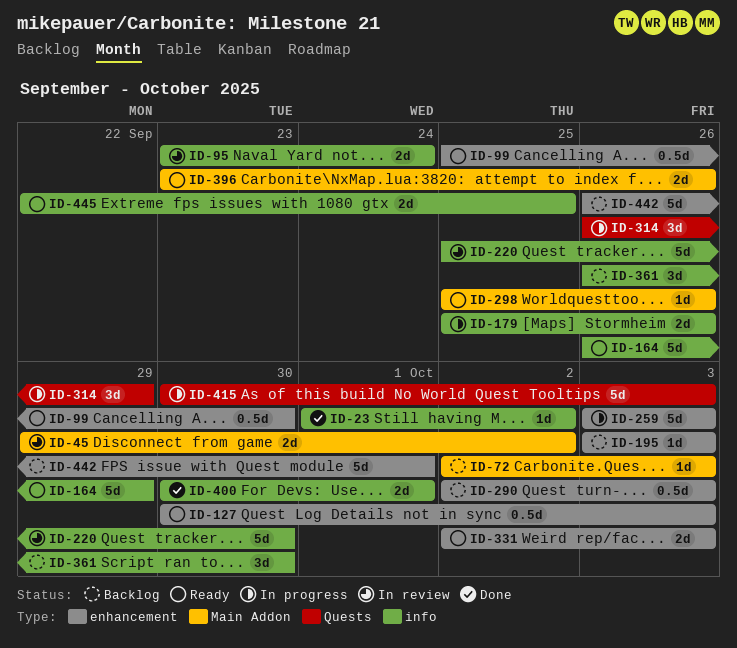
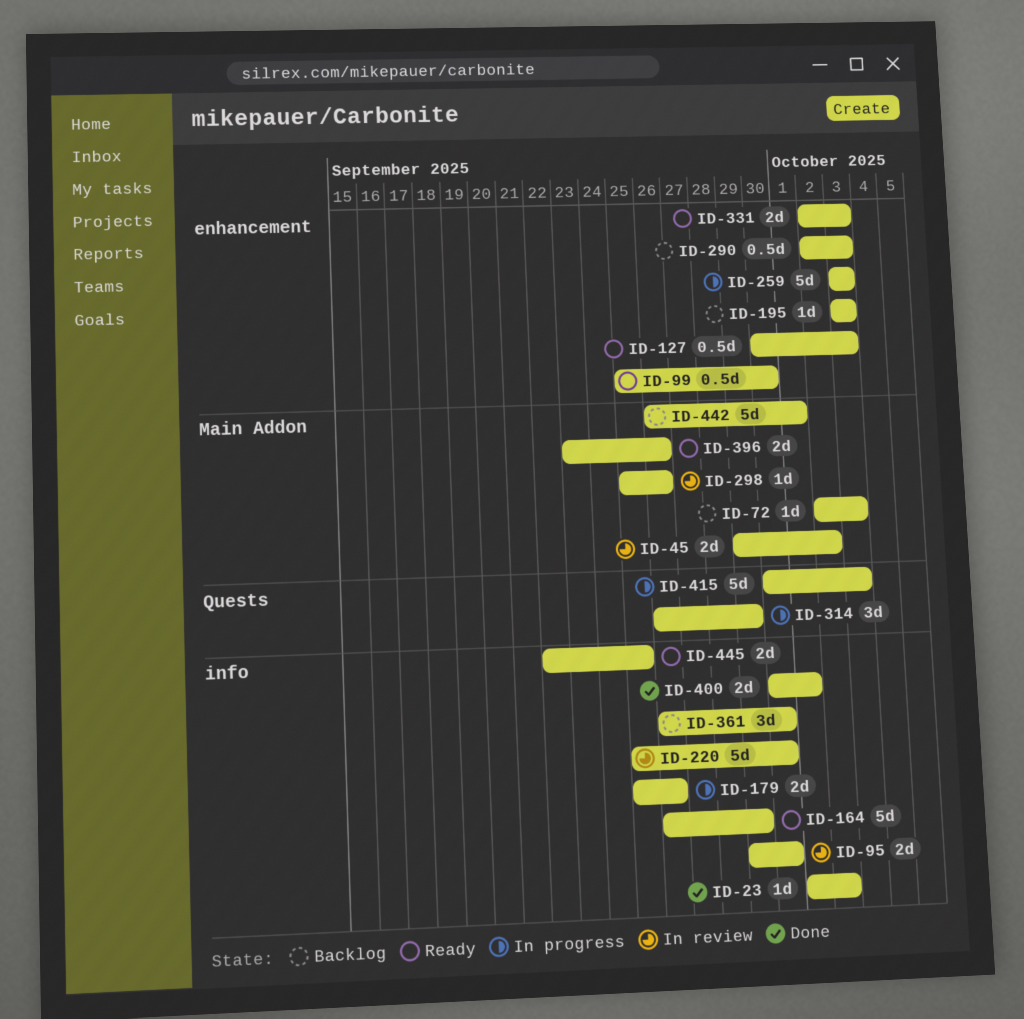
ID-95, start: Sep 23 -> Sep 29
ID-95, due: Sep 24 -> Sep 30
ID-298, status: Ready -> In review
ID-442, label: enhancement -> Main Addon

